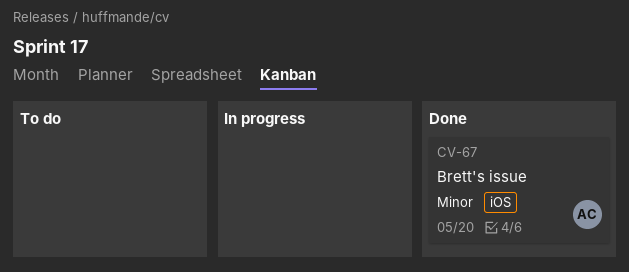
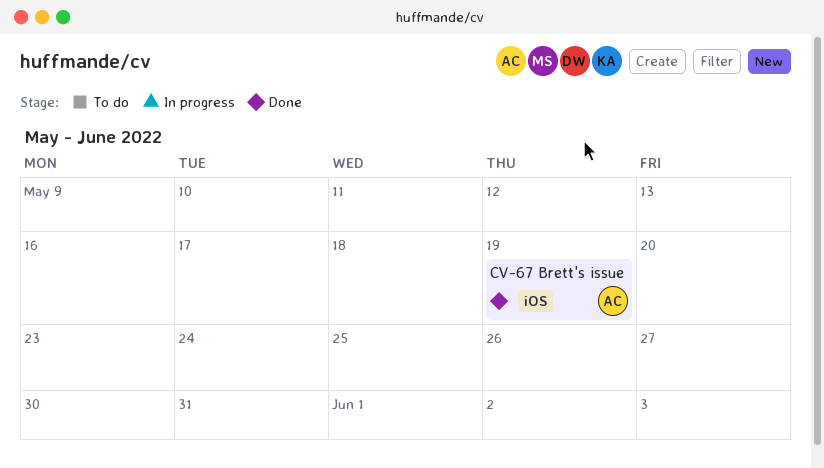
CV-67, due: May 20 -> May 19

